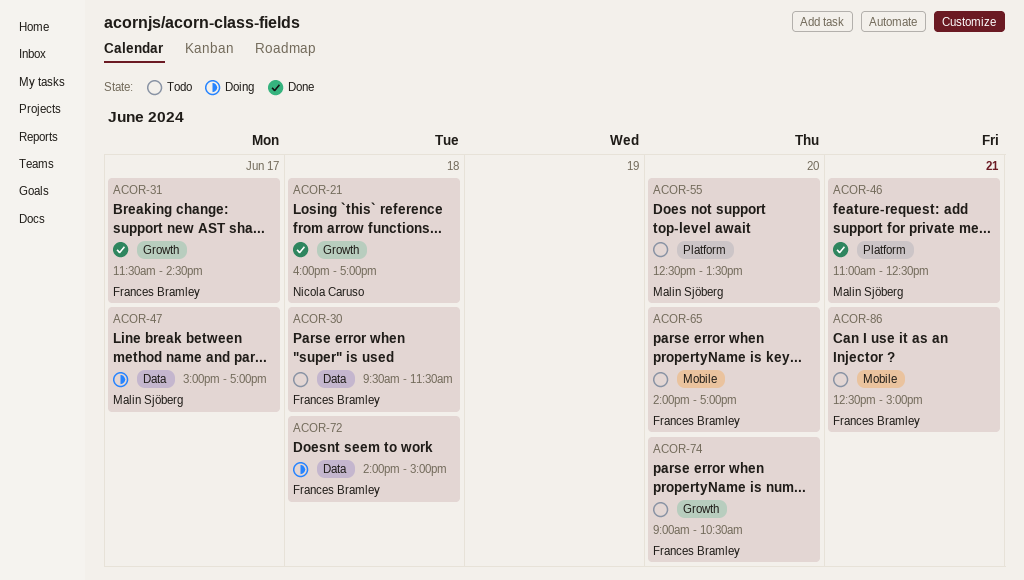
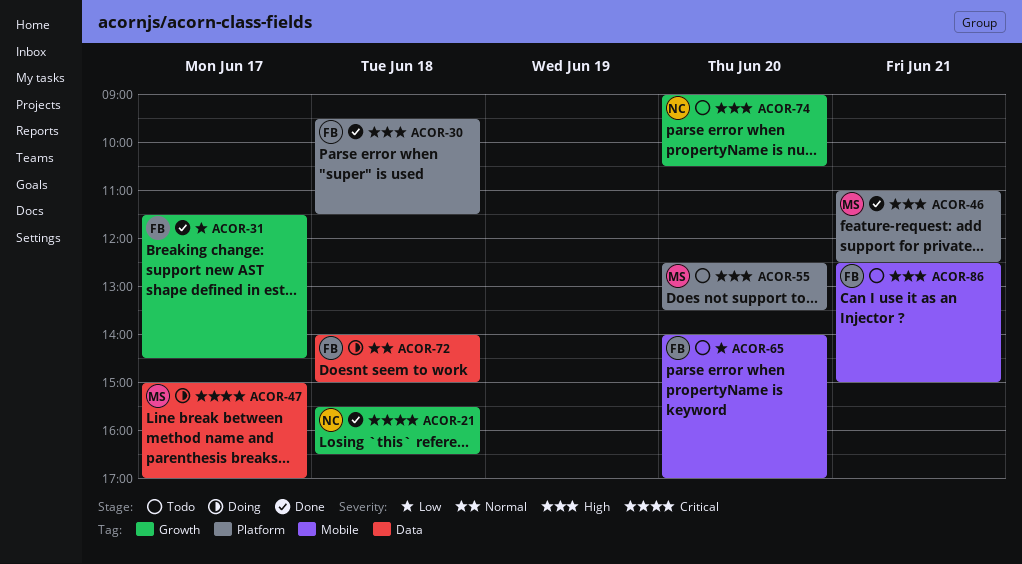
ACOR-21, begins: 16:00 -> 15:30
ACOR-21, ends: 17:00 -> 16:30
ACOR-30, status: Todo -> Done
ACOR-30, label: Data -> Platform
ACOR-74, owner: Frances Bramley -> Nicola Caruso

